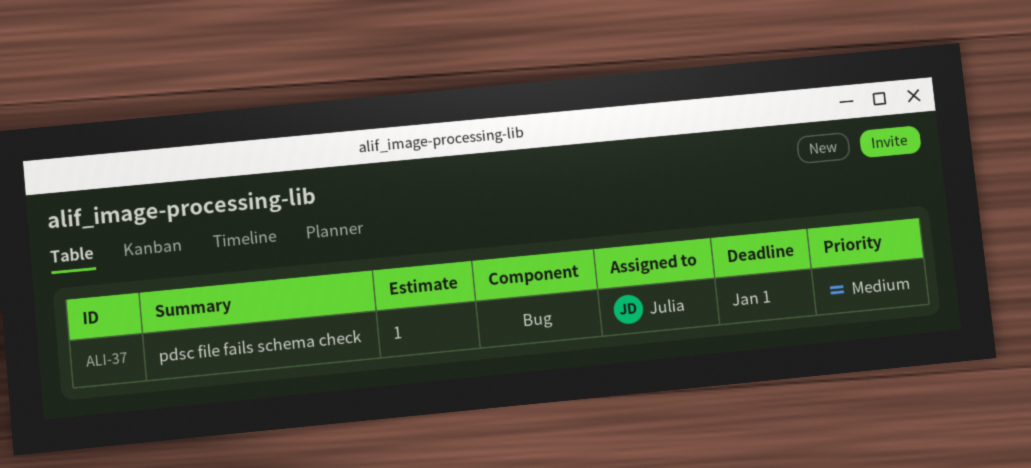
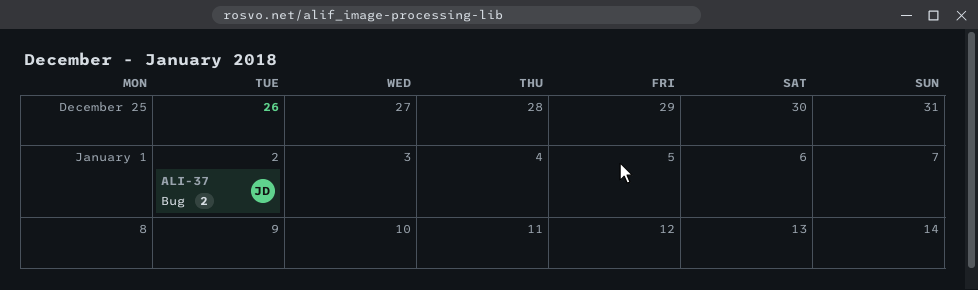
ALI-37, estimate: 1 -> 2
ALI-37, due: Jan 1 -> Jan 2

